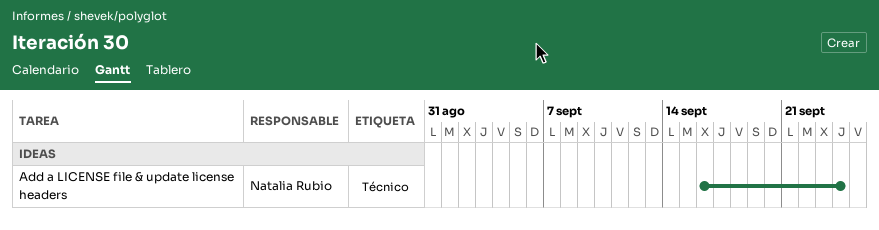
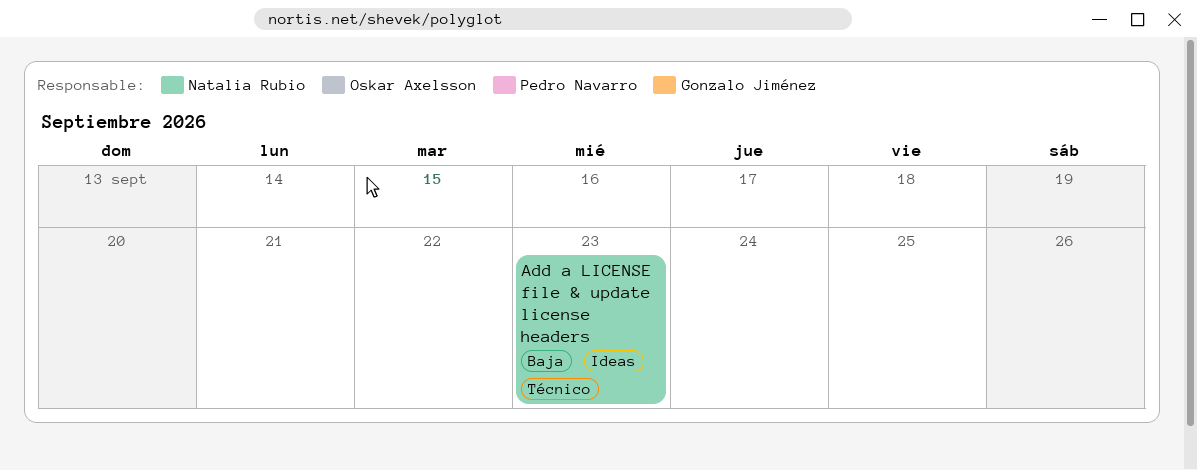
Add a LICENSE file & update license headers, due: Sep 24 -> Sep 23

